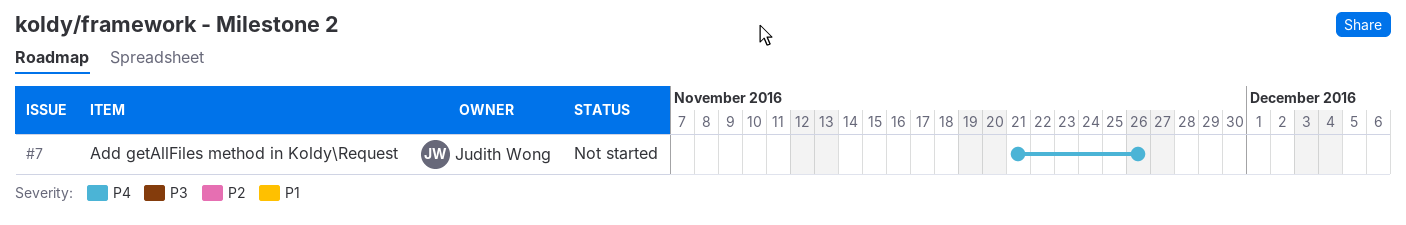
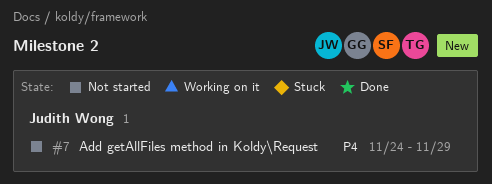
#7, start: Nov 21 -> Nov 24
#7, due: Nov 26 -> Nov 29

